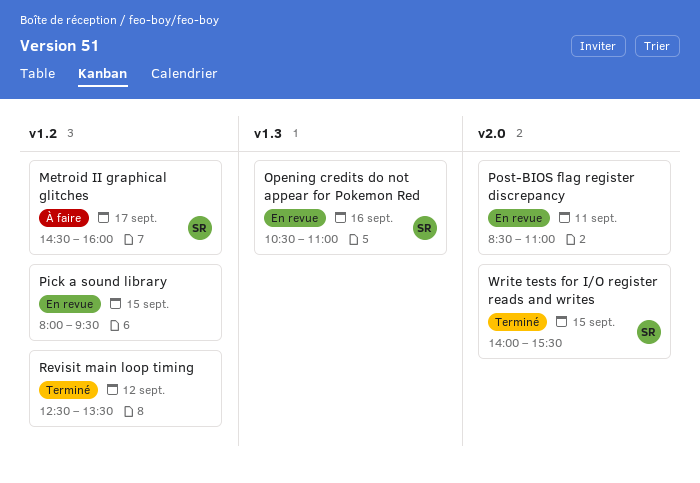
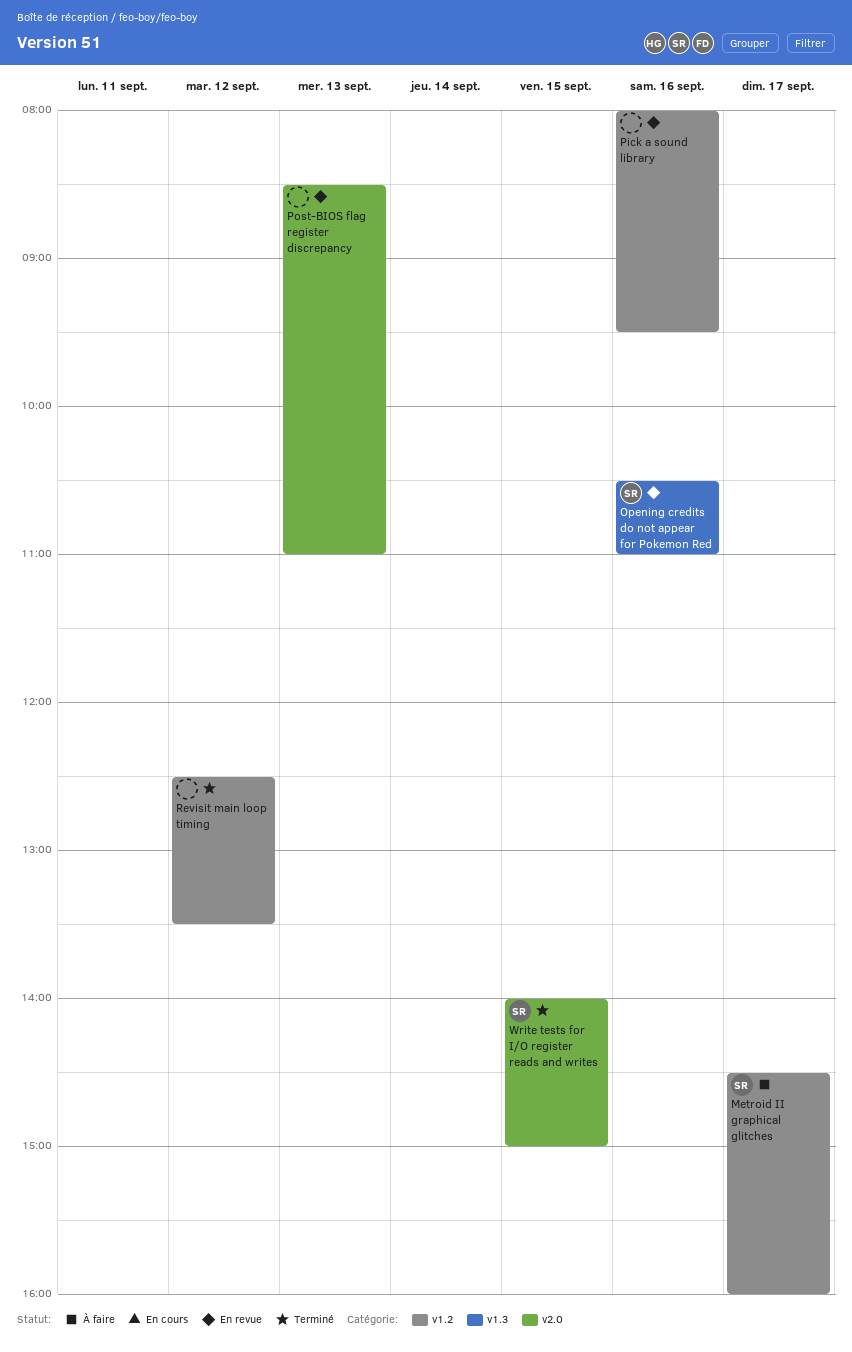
Pick a sound library, day: Sep 15 -> Sep 16
Post-BIOS flag register discrepancy, day: Sep 11 -> Sep 13
Write tests for I/O register reads and writes, ends: 15:30 -> 15:00

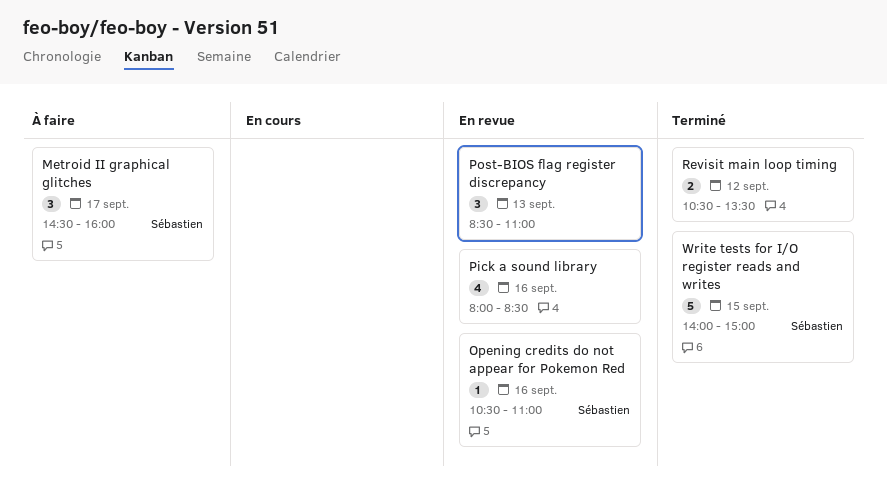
Pick a sound library, ends: 09:30 -> 08:30
Revisit main loop timing, begins: 12:30 -> 10:30

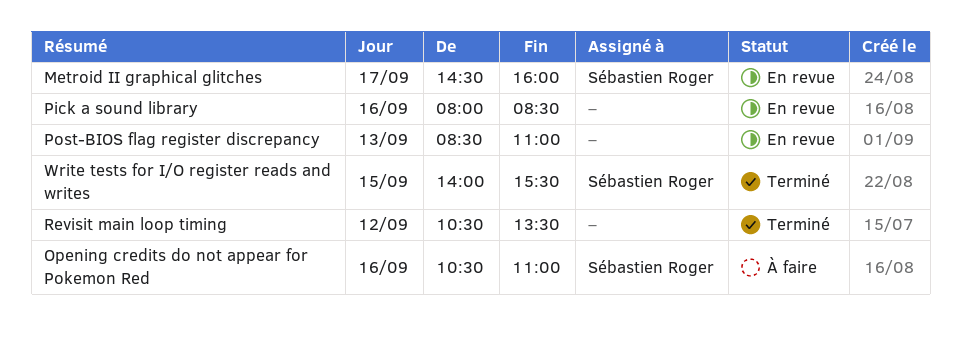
Metroid II graphical glitches, status: À faire -> En revue
Opening credits do not appear for Pokemon Red, status: En revue -> À faire
Write tests for I/O register reads and writes, ends: 15:00 -> 15:30

